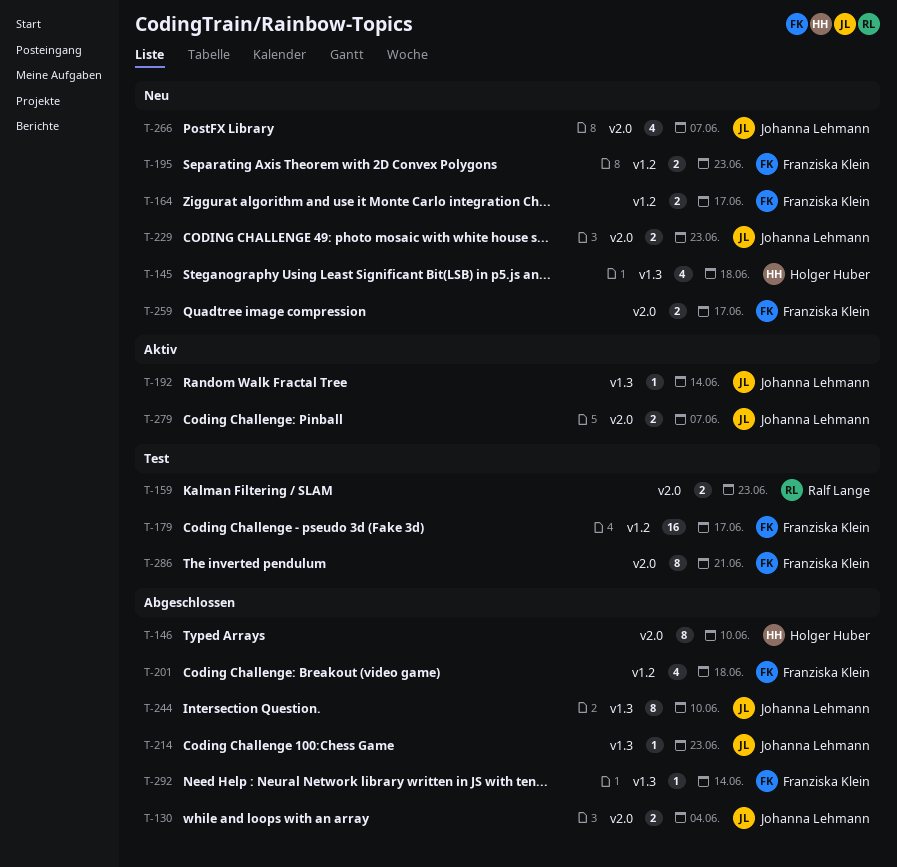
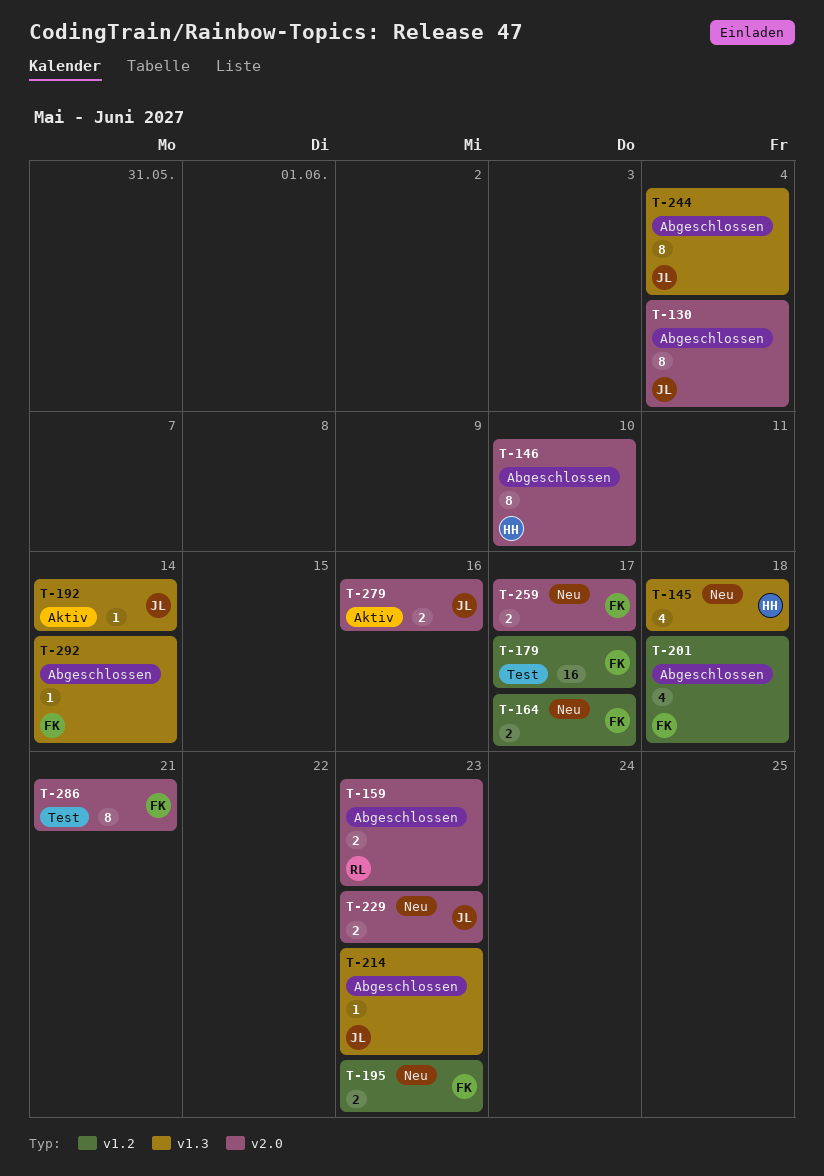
T-130, estimate: 2 -> 8
T-159, status: Test -> Abgeschlossen
T-244, due: Jun 10 -> Jun 4
T-266: present -> none
T-279, due: Jun 7 -> Jun 16

